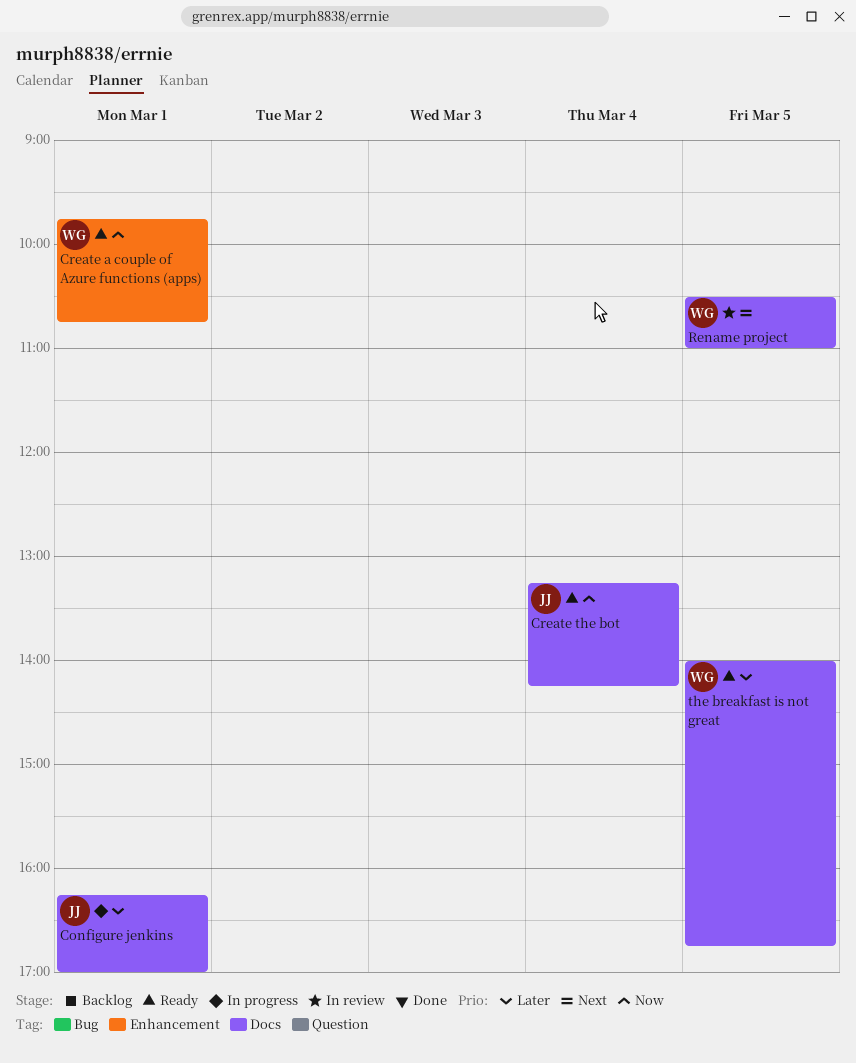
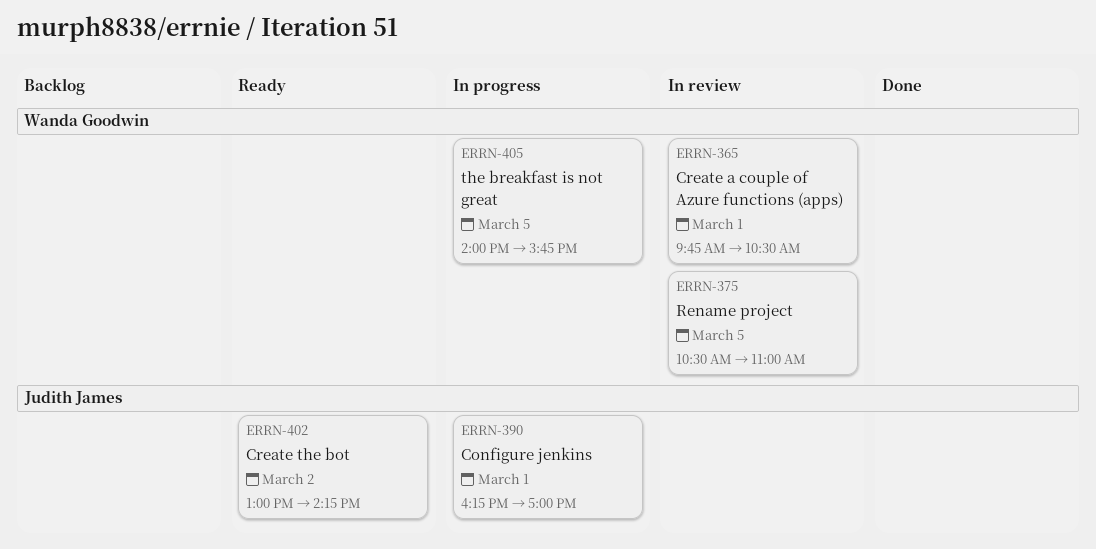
Create a couple of Azure functions (apps), status: Ready -> In review
Create a couple of Azure functions (apps), ends: 10:45 -> 10:30
Create the bot, day: Mar 4 -> Mar 2
Create the bot, begins: 13:15 -> 13:00
the breakfast is not great, status: Ready -> In progress
the breakfast is not great, ends: 16:45 -> 15:45

